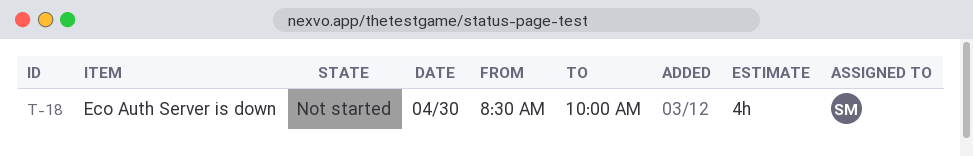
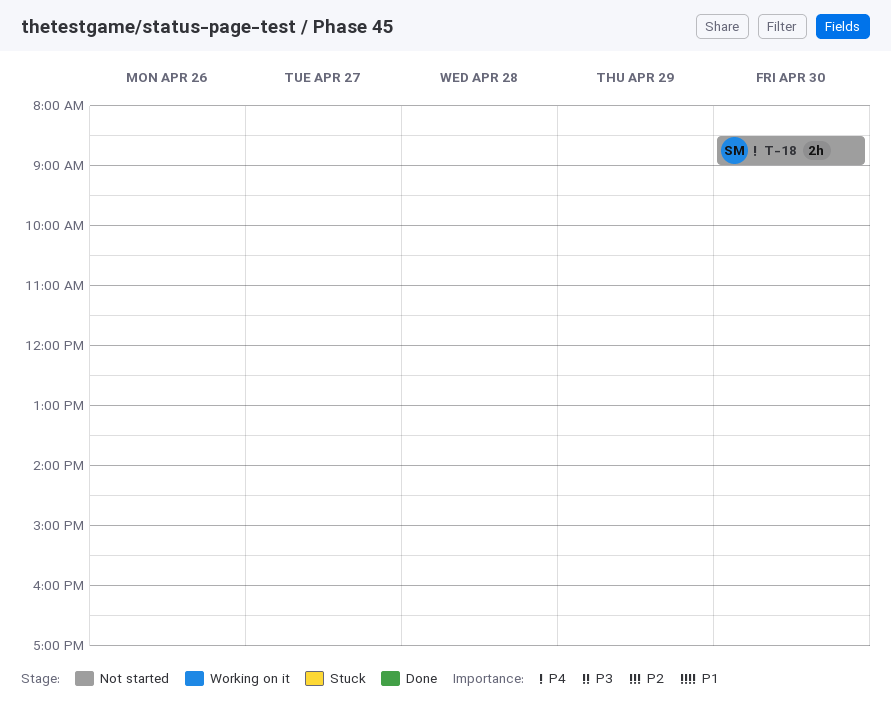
T-18, estimate: 4h -> 2h
T-18, ends: 10:00 -> 09:00

